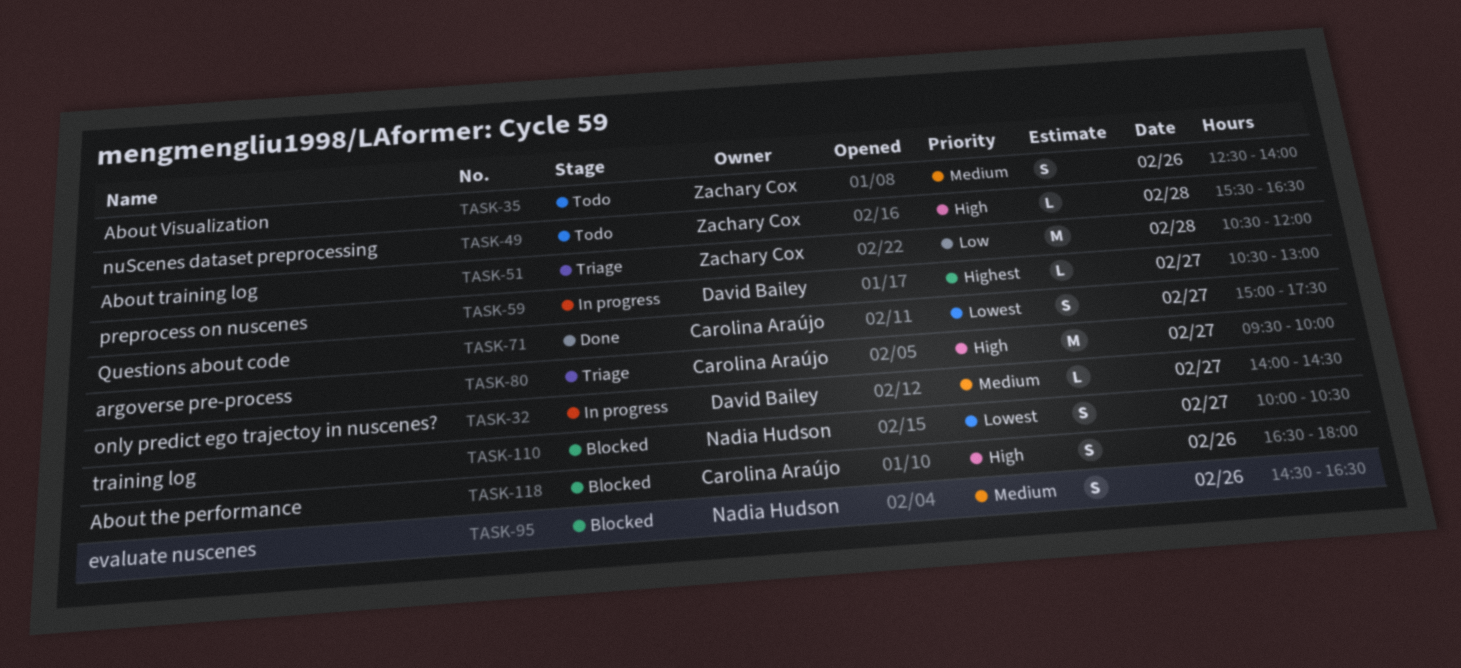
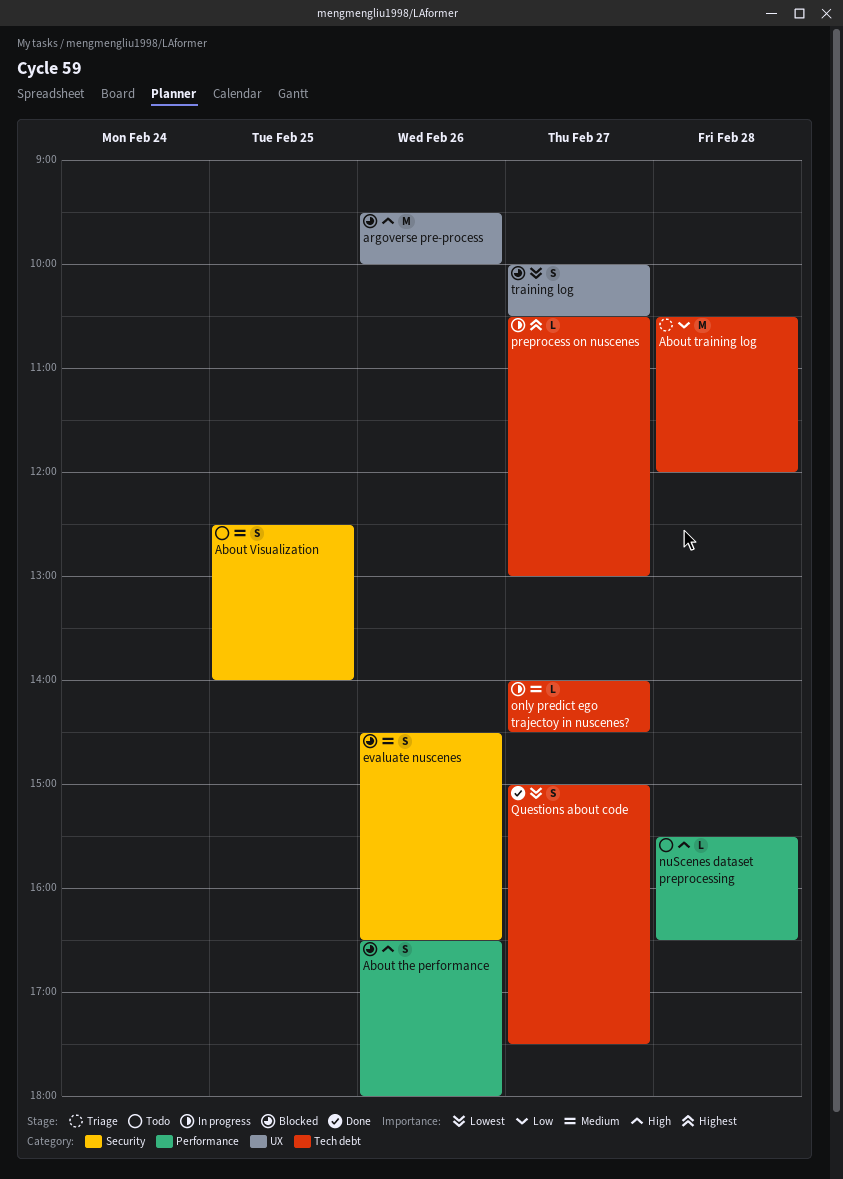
About Visualization, day: Feb 26 -> Feb 25
argoverse pre-process, status: Triage -> Blocked
argoverse pre-process, day: Feb 27 -> Feb 26

